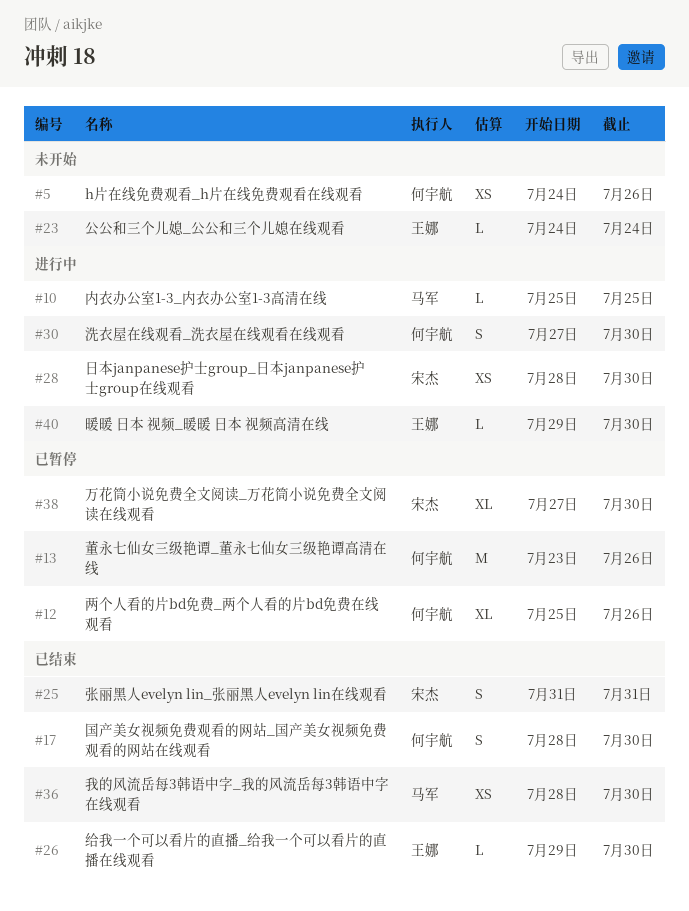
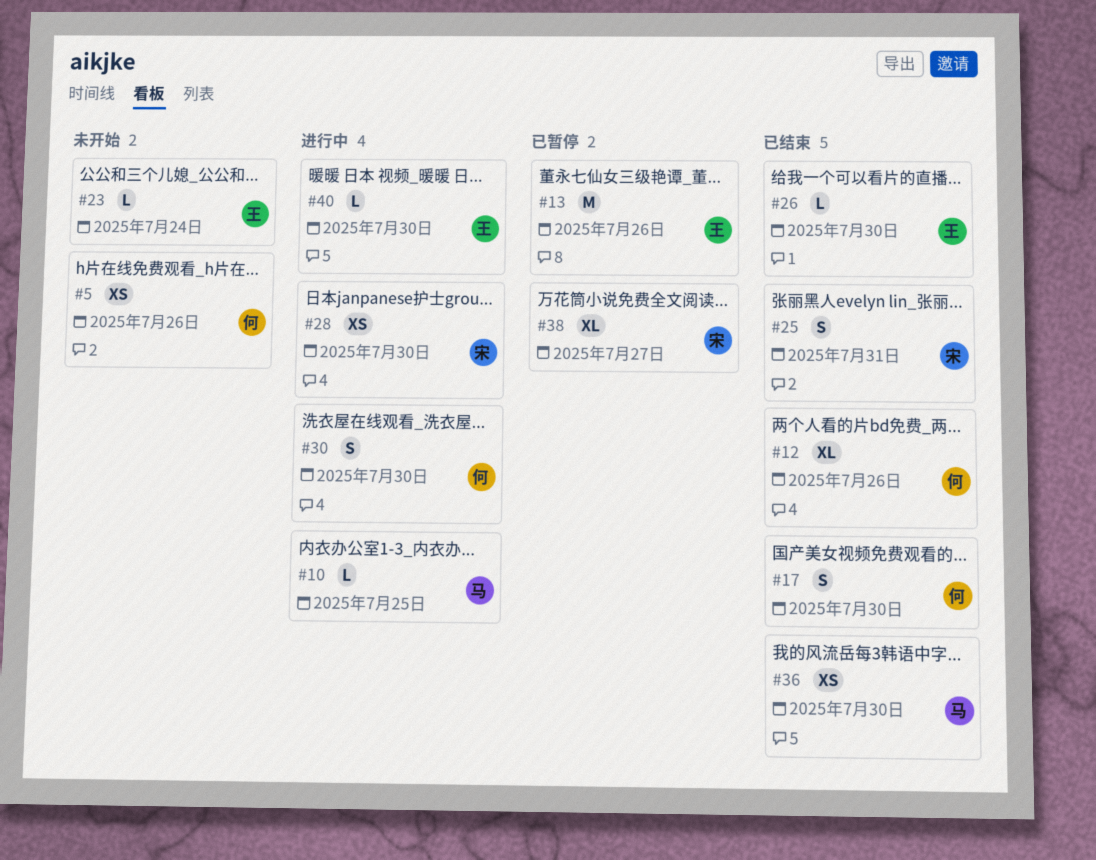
#12, status: 已暂停 -> 已结束
#13, owner: 何宇航 -> 王娜
#38, due: Jul 30 -> Jul 27

